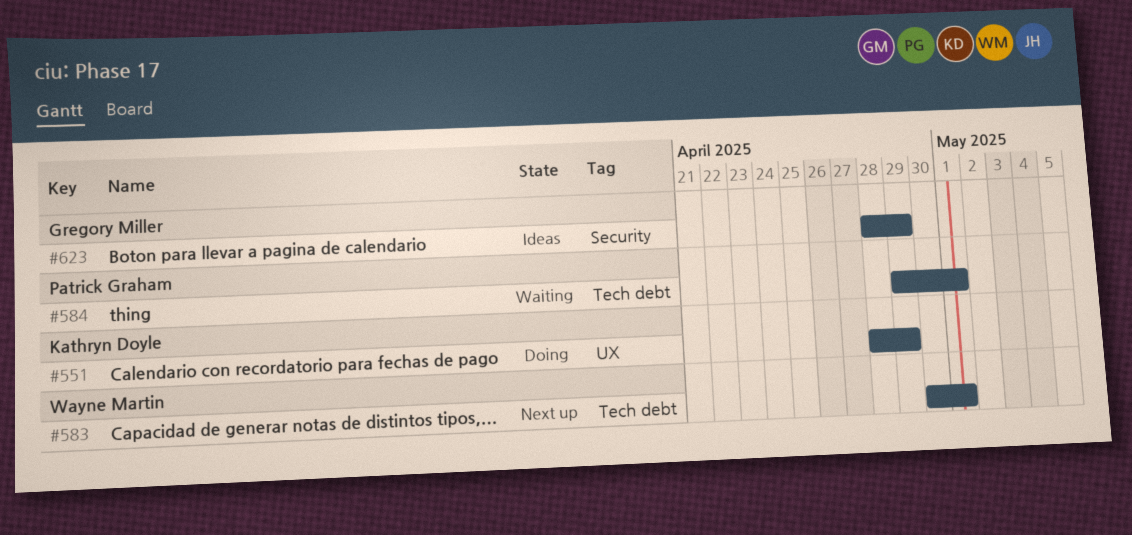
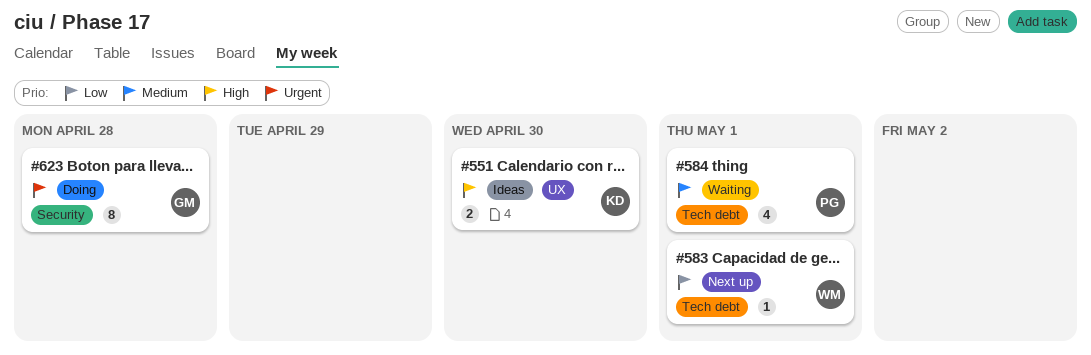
#551, status: Doing -> Ideas
#551, due: Apr 29 -> Apr 30
#623, status: Ideas -> Doing
#623, due: Apr 29 -> Apr 28

